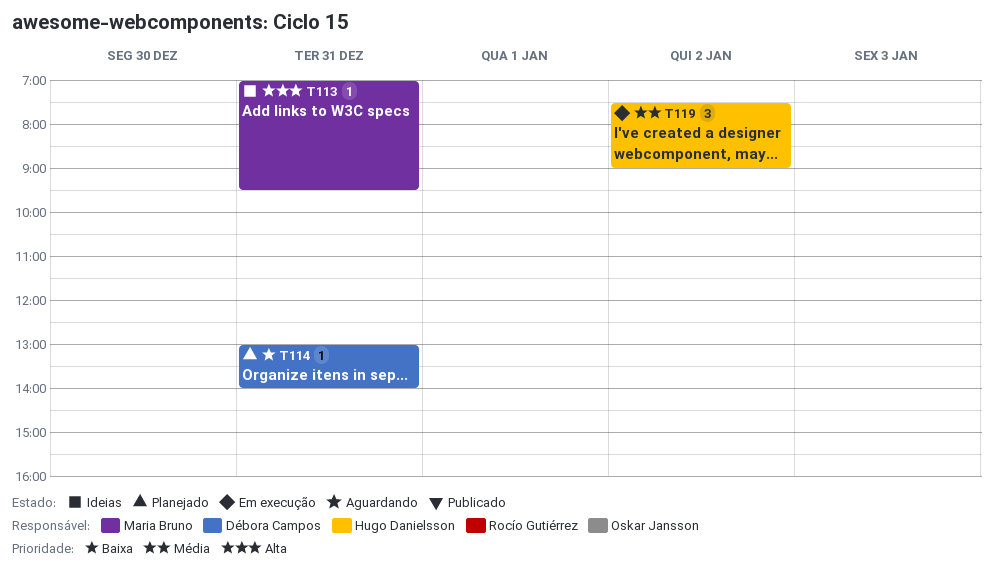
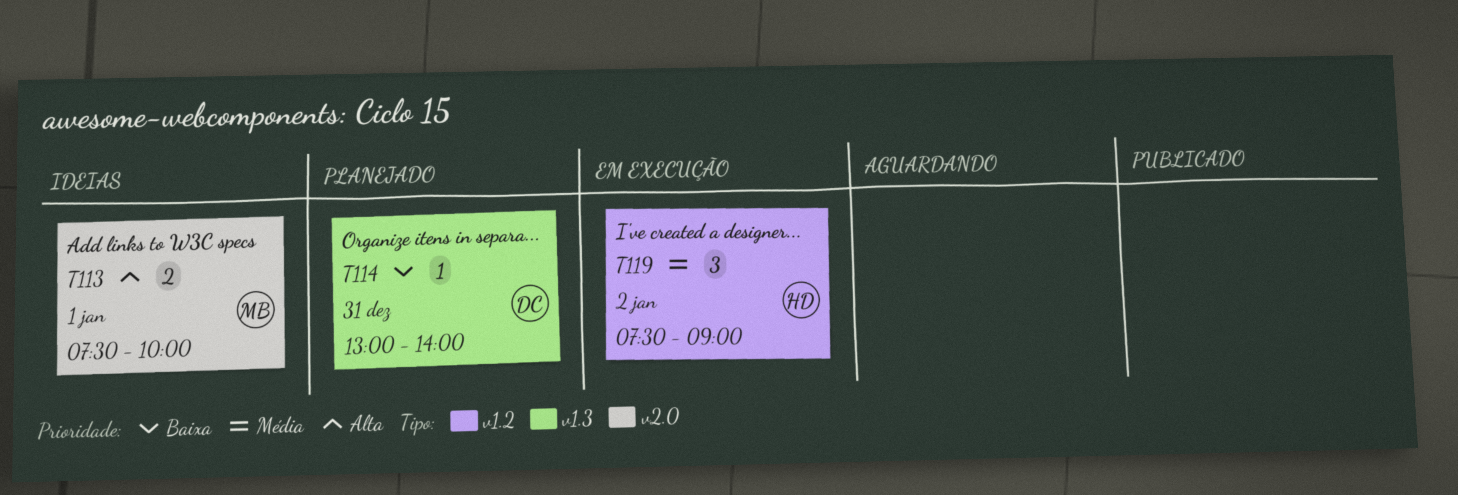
T113, estimate: 1 -> 2
T113, day: Dec 31 -> Jan 1
T113, begins: 07:00 -> 07:30
T113, ends: 09:30 -> 10:00

